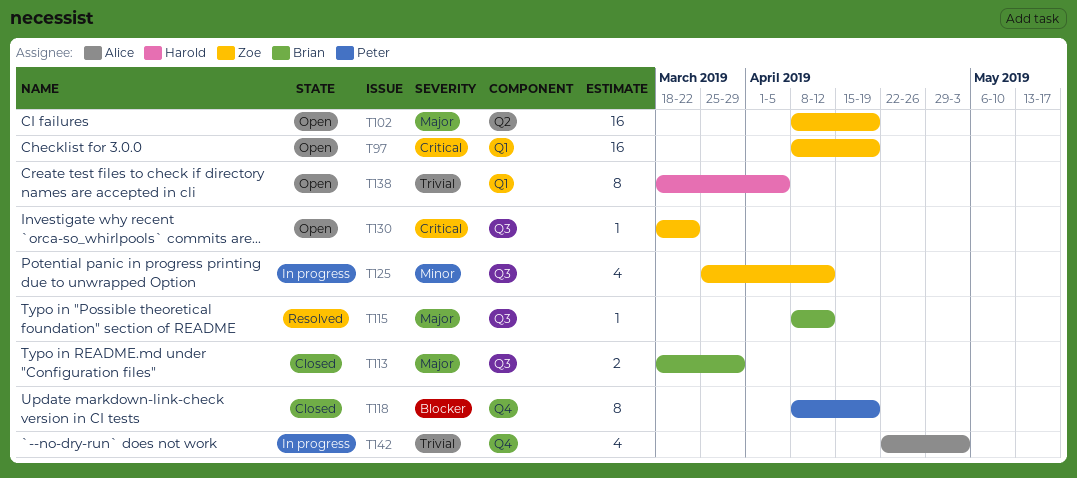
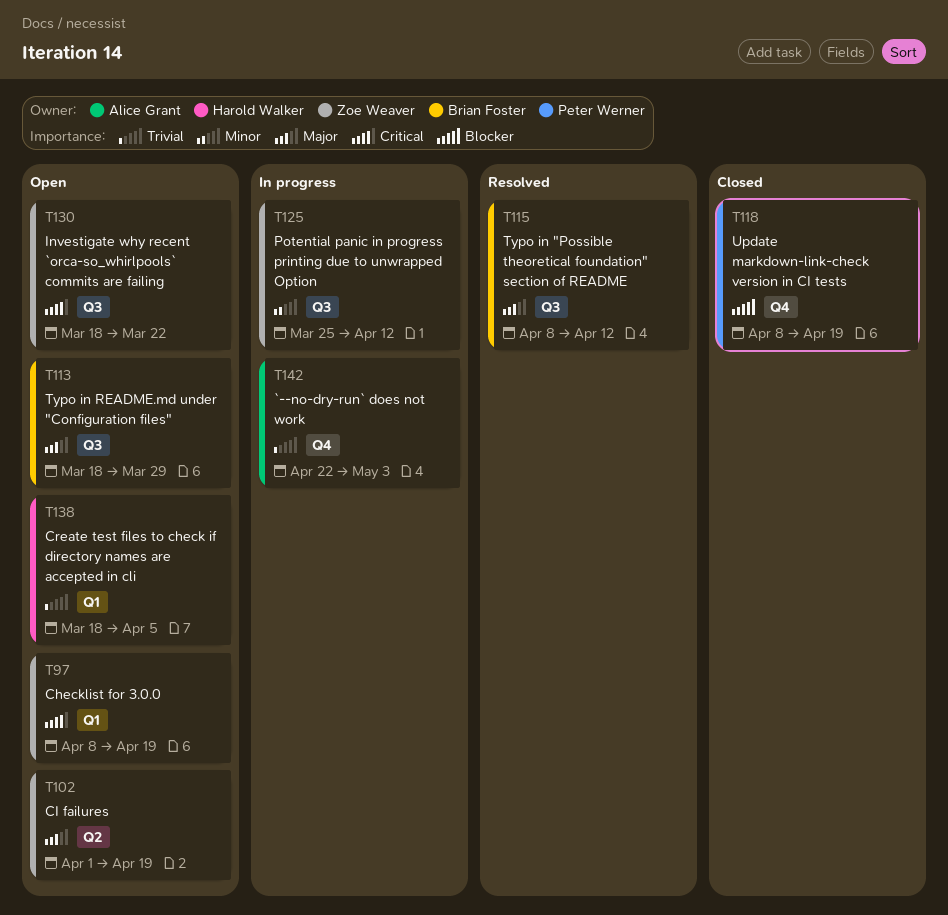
T102, start: Apr 8 -> Apr 1
T113, status: Closed -> Open

